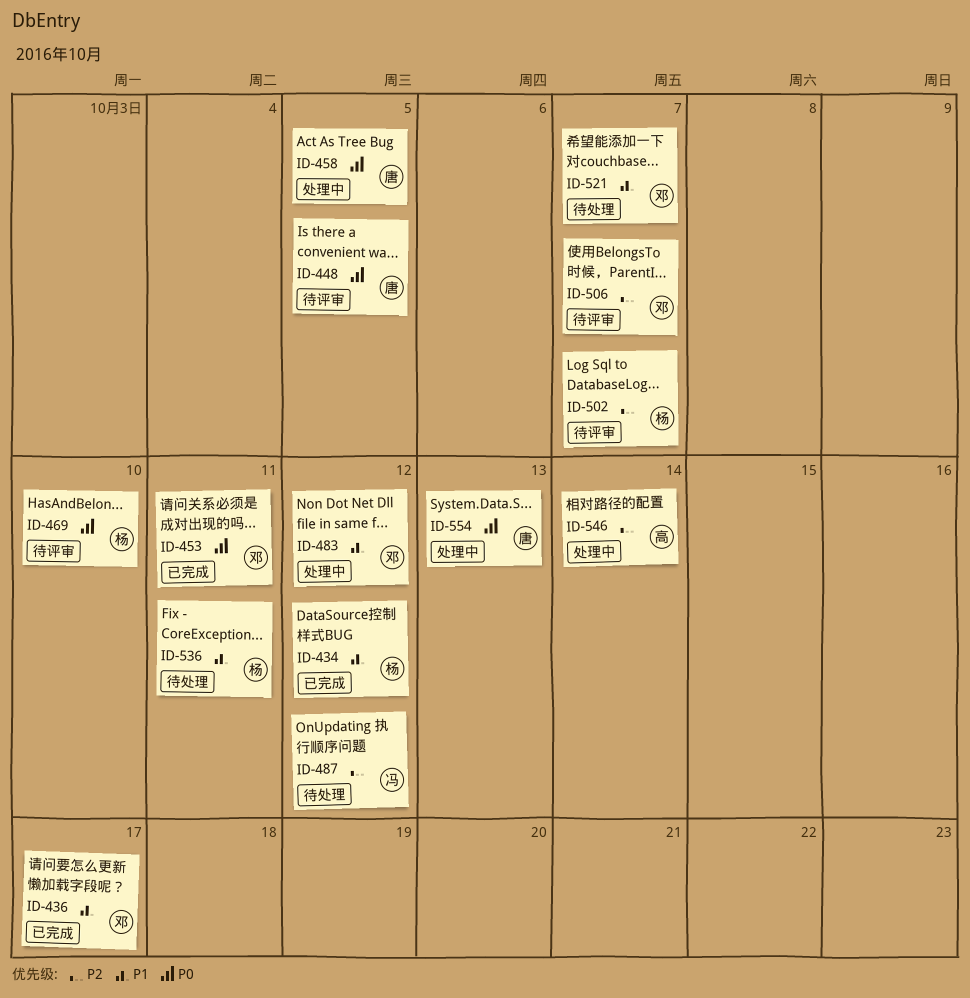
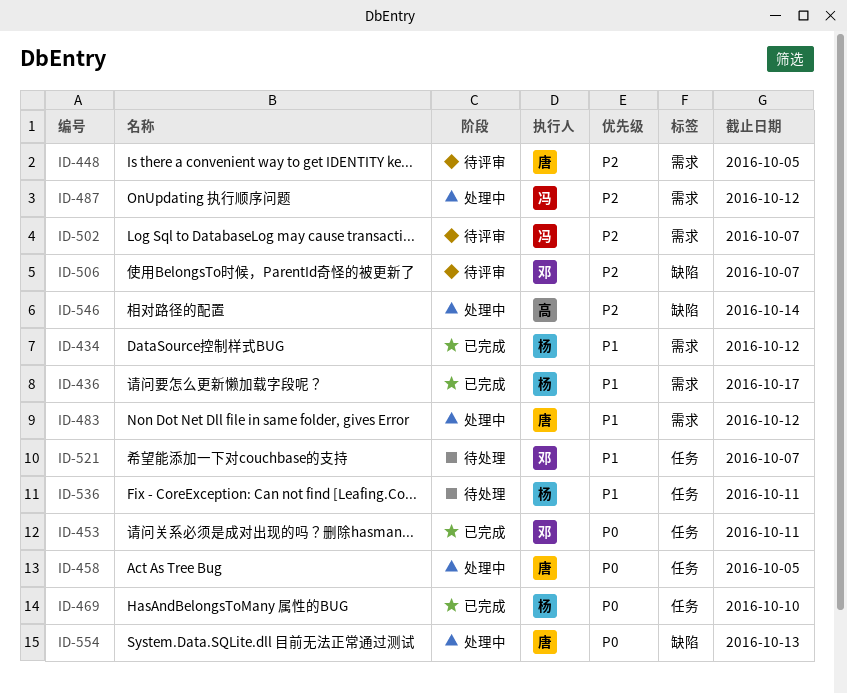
ID-436, owner: 邓 -> 杨
ID-448, priority: P0 -> P2
ID-469, status: 待评审 -> 已完成
ID-483, owner: 邓 -> 唐
ID-487, status: 待处理 -> 处理中
ID-502, owner: 杨 -> 冯

